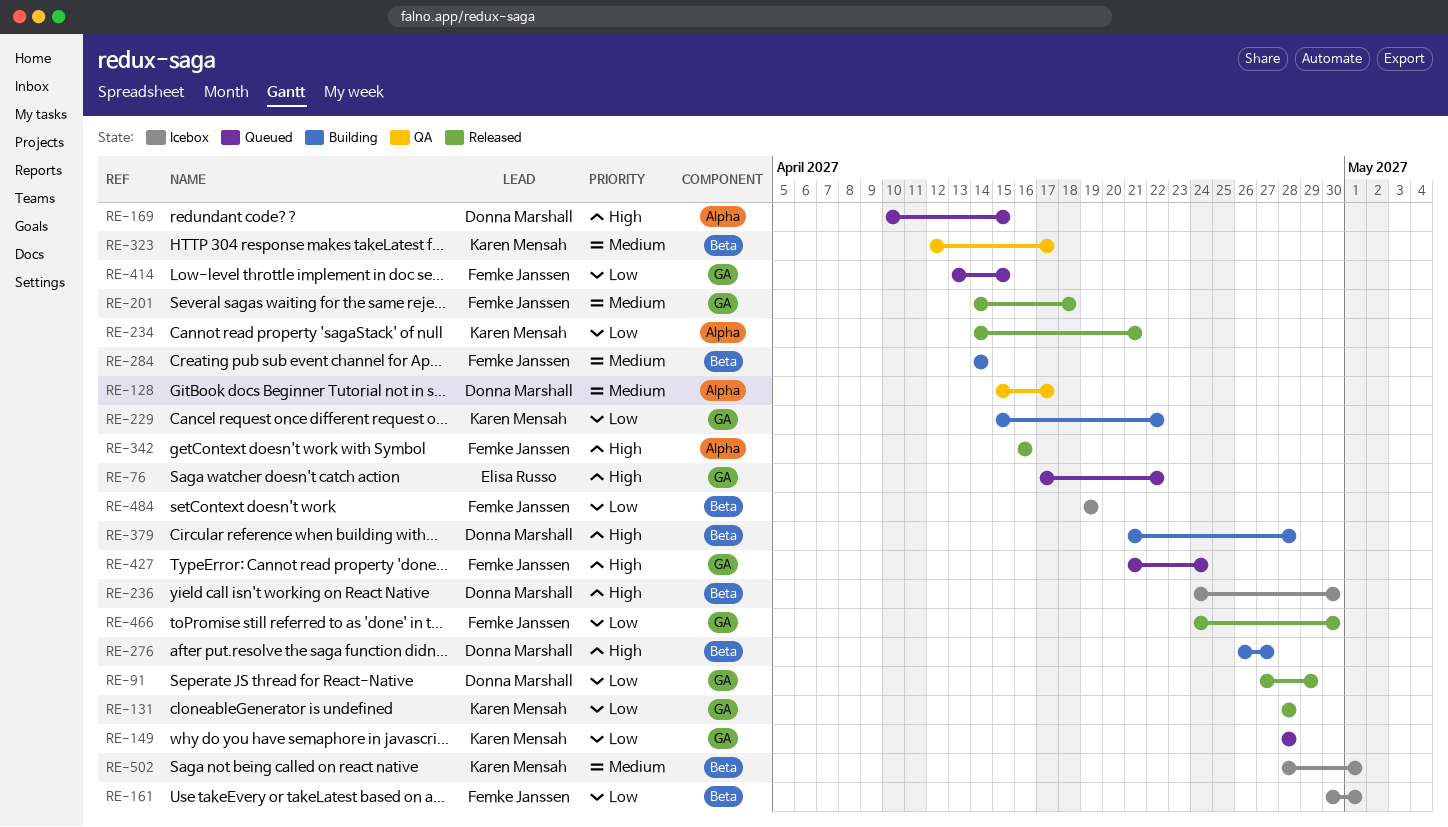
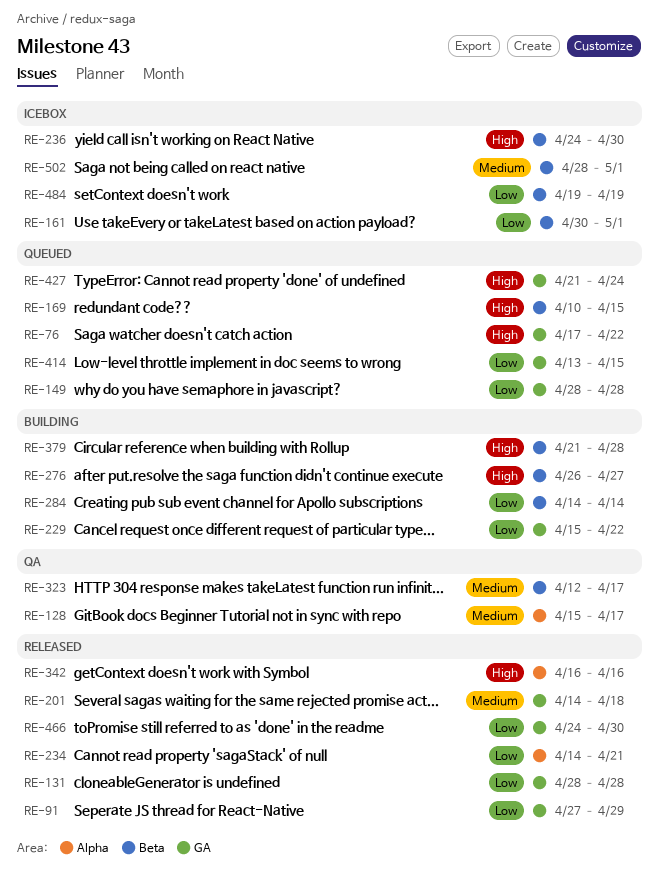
RE-169, label: Alpha -> Beta
RE-284, priority: Medium -> Low

